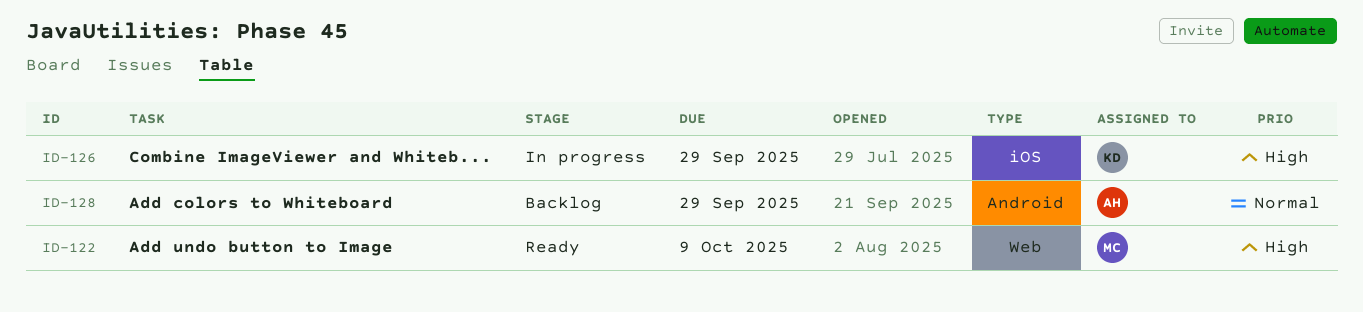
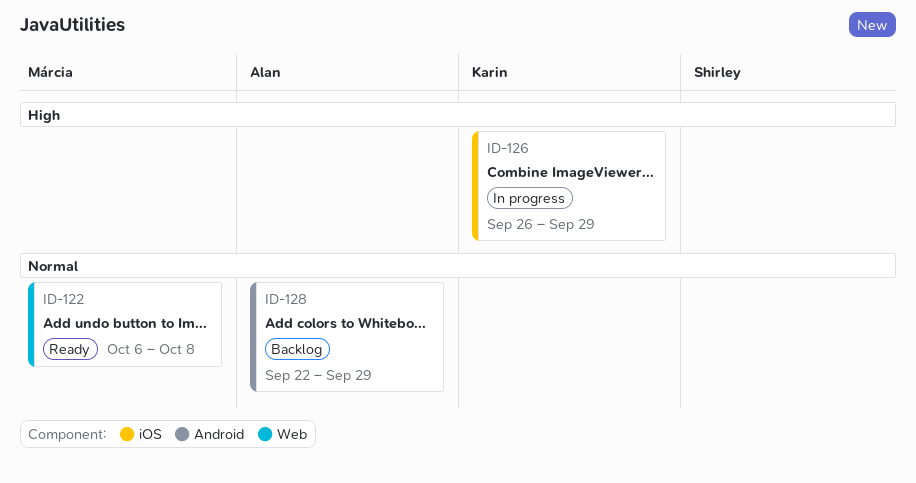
ID-122, priority: High -> Normal
ID-122, due: Oct 9 -> Oct 8

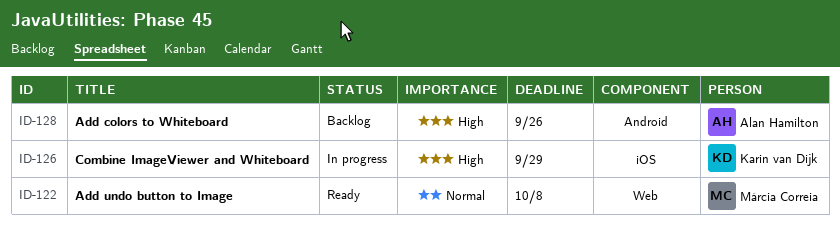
ID-128, priority: Normal -> High
ID-128, due: Sep 29 -> Sep 26

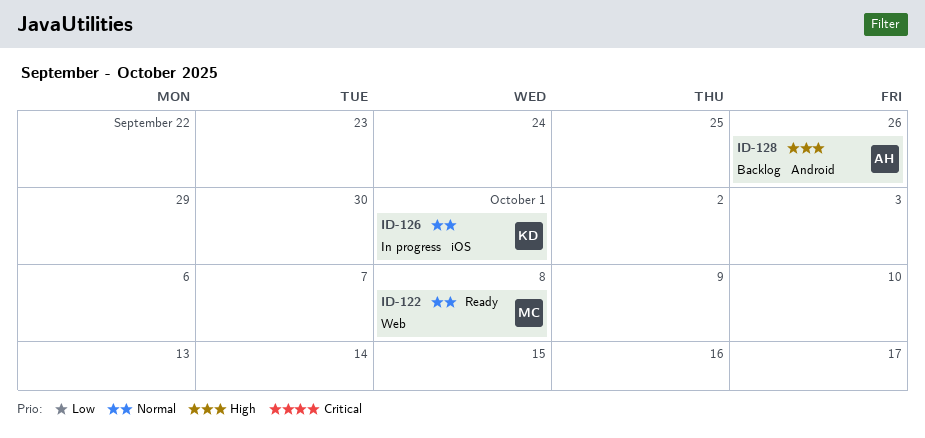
ID-126, priority: High -> Normal
ID-126, due: Sep 29 -> Oct 1

